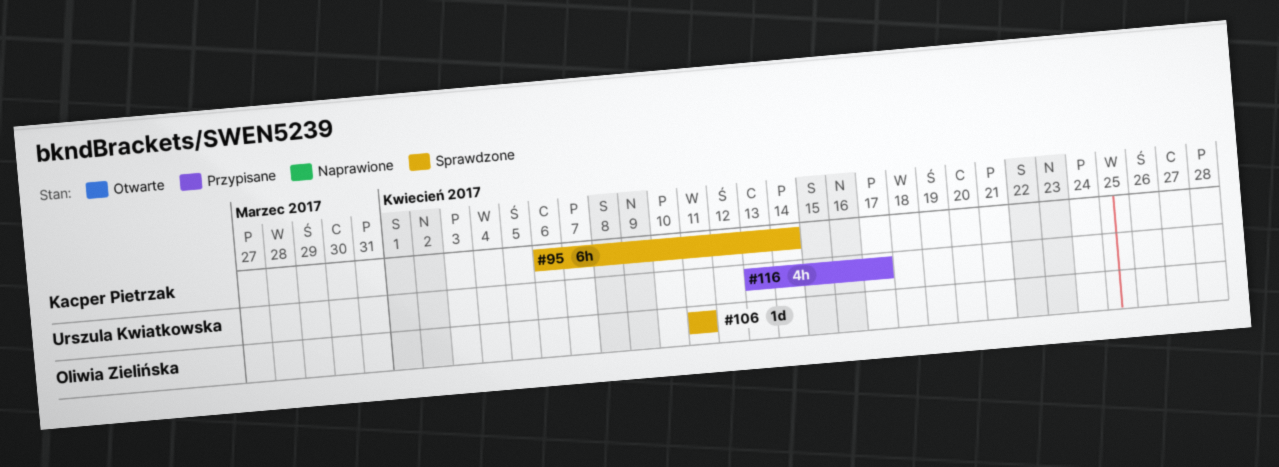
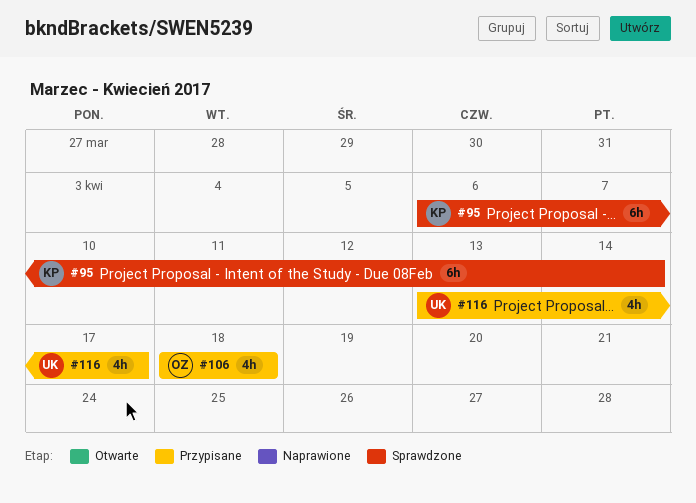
#106, status: Sprawdzone -> Przypisane
#106, estimate: 1d -> 4h
#106, start: Apr 11 -> Apr 18
#106, due: Apr 11 -> Apr 18

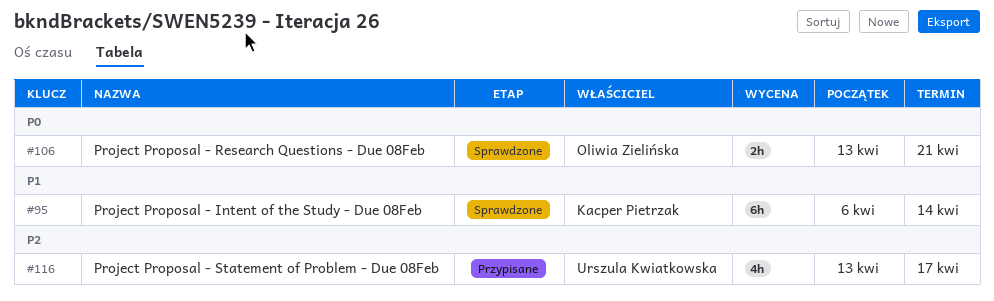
#106, status: Przypisane -> Sprawdzone
#106, estimate: 4h -> 2h
#106, start: Apr 18 -> Apr 13
#106, due: Apr 18 -> Apr 21

